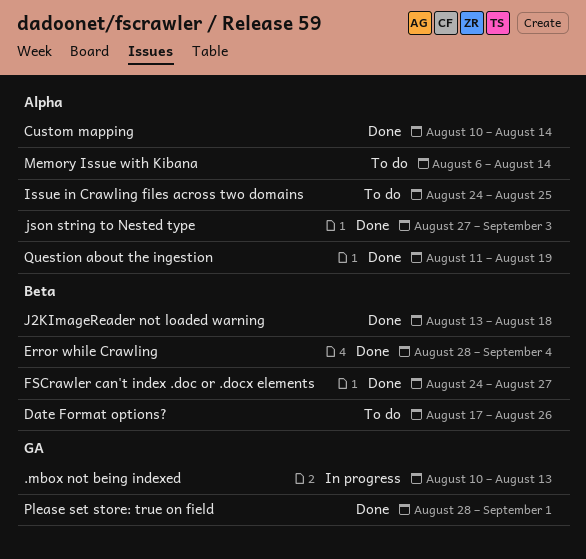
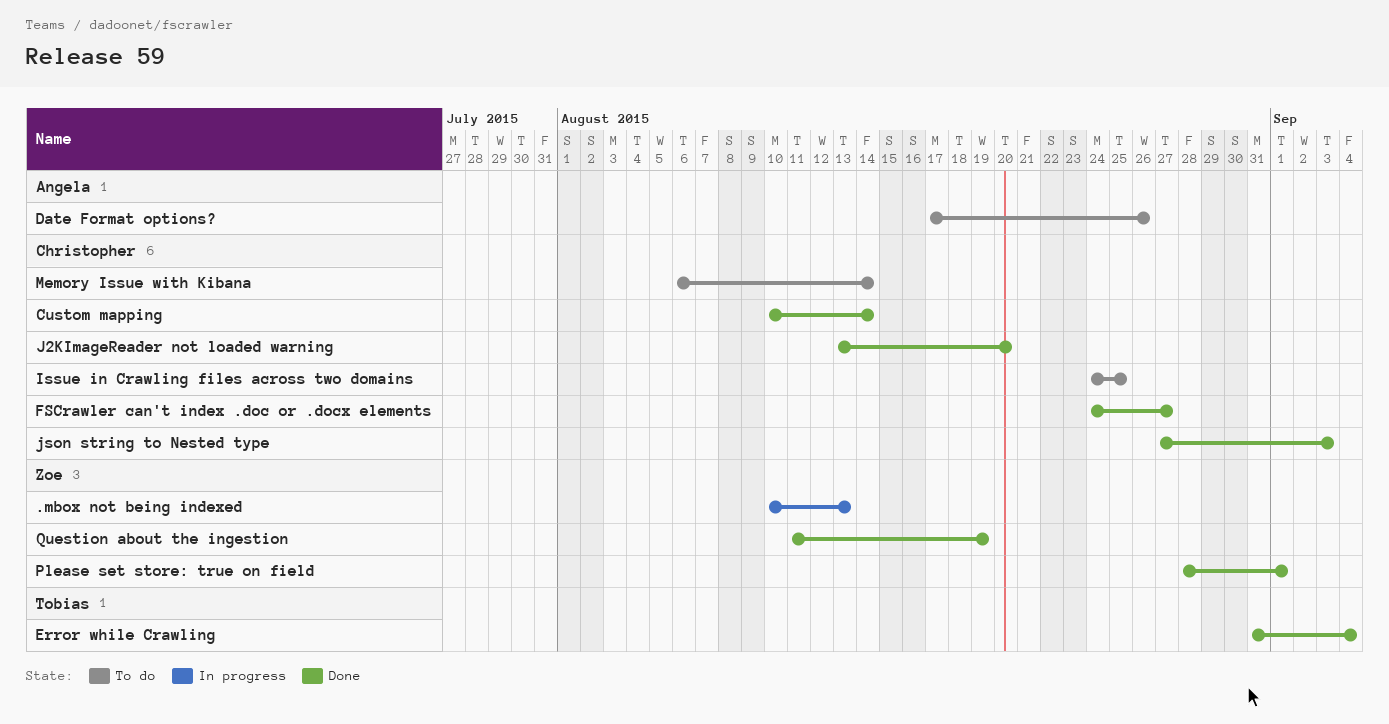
Error while Crawling, start: Aug 28 -> Aug 31
J2KImageReader not loaded warning, due: Aug 18 -> Aug 20

